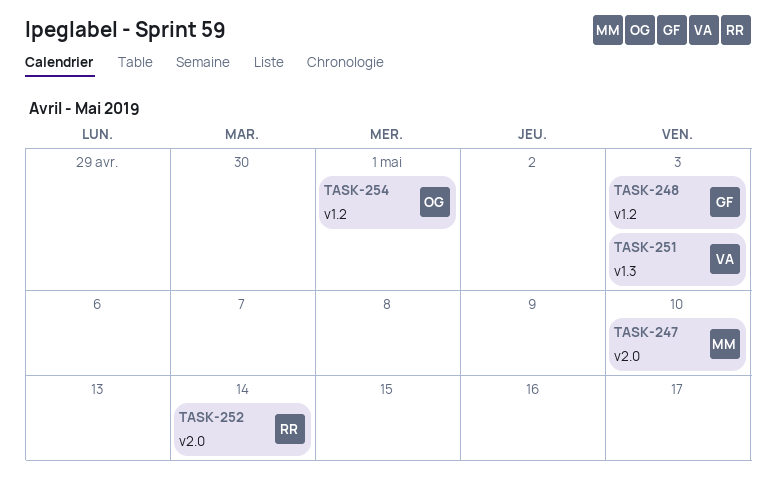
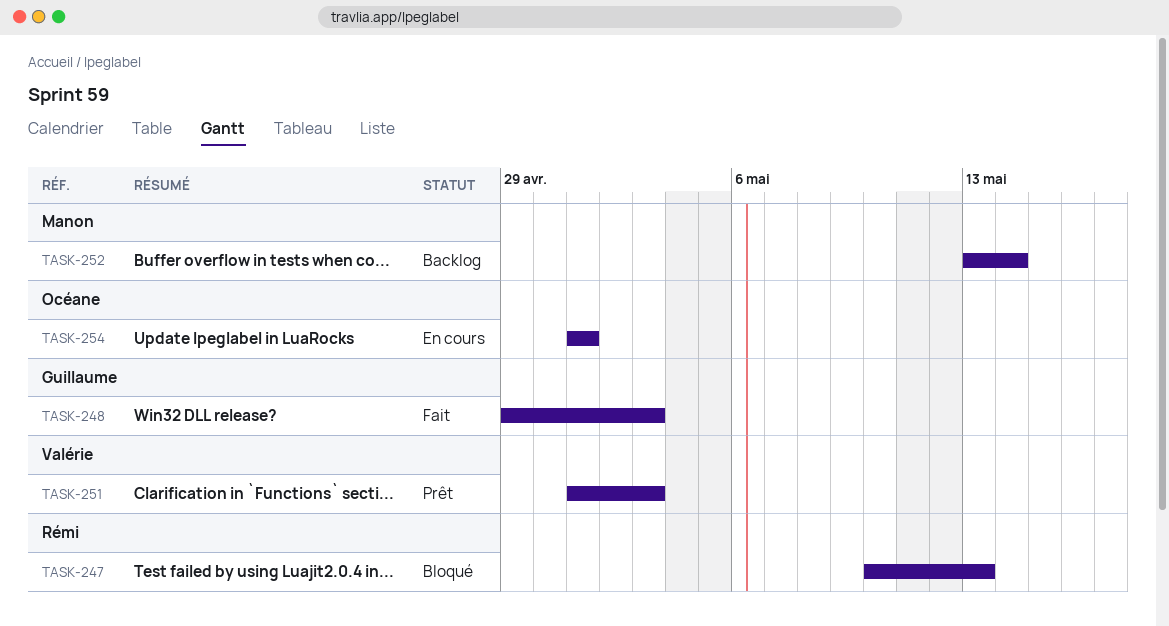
TASK-247, owner: Manon -> Rémi
TASK-247, due: May 10 -> May 13
TASK-252, owner: Rémi -> Manon

